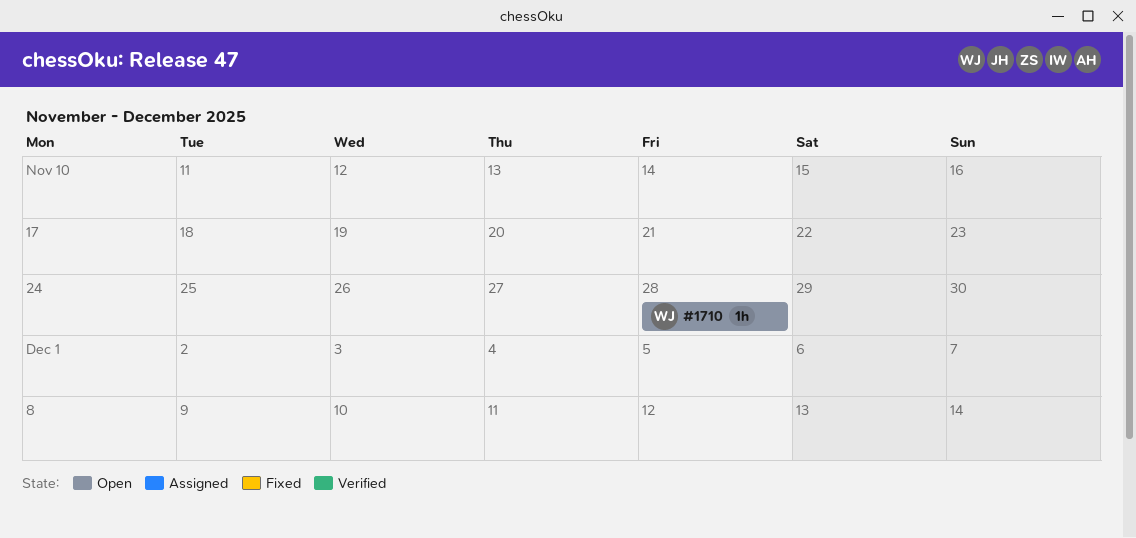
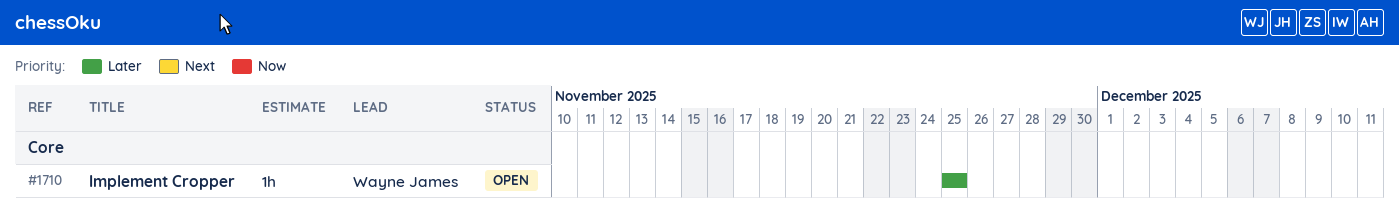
#1710, start: Nov 28 -> Nov 25
#1710, due: Nov 28 -> Nov 25

